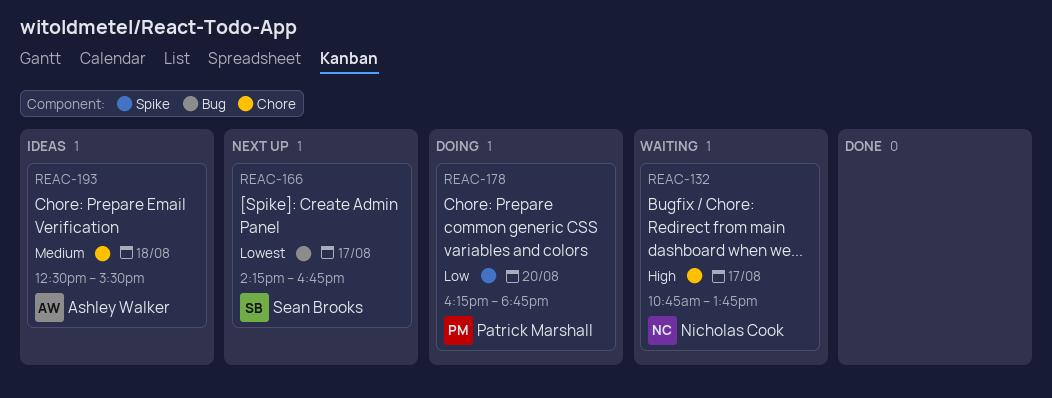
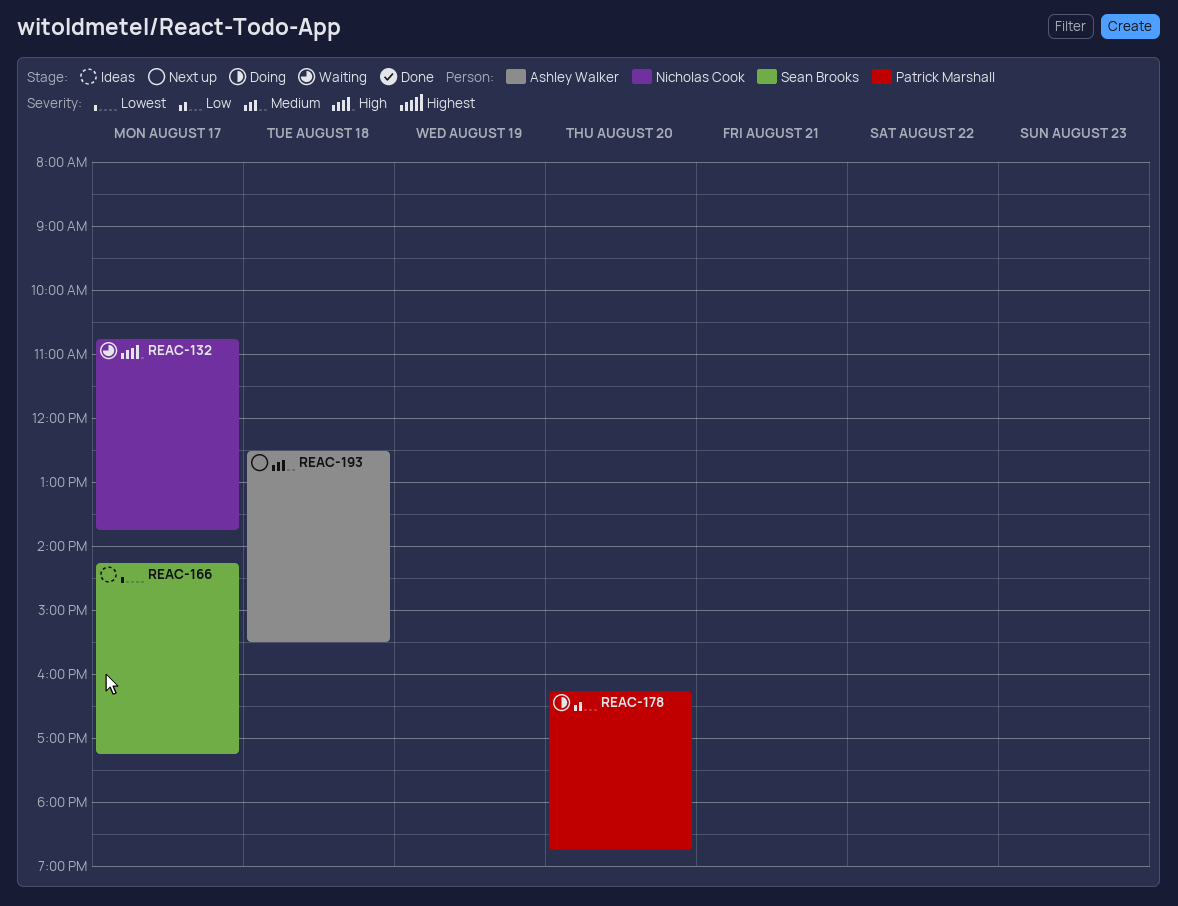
REAC-166, status: Next up -> Ideas
REAC-166, ends: 16:45 -> 17:15
REAC-193, status: Ideas -> Next up

